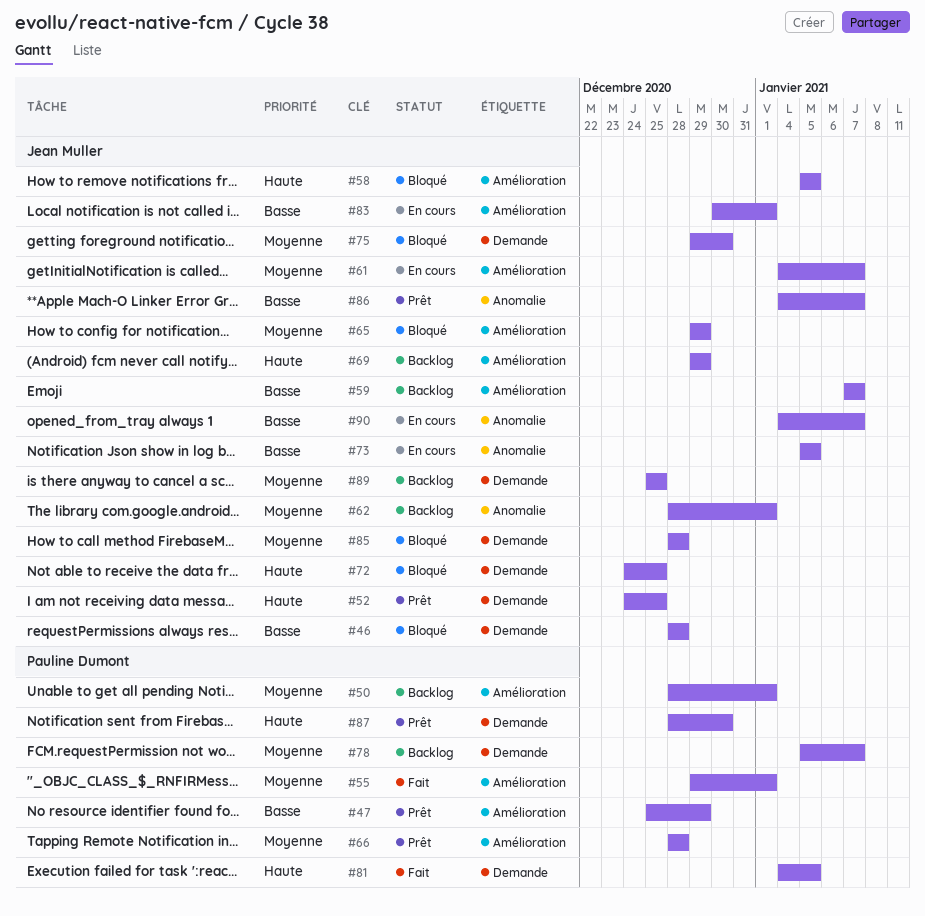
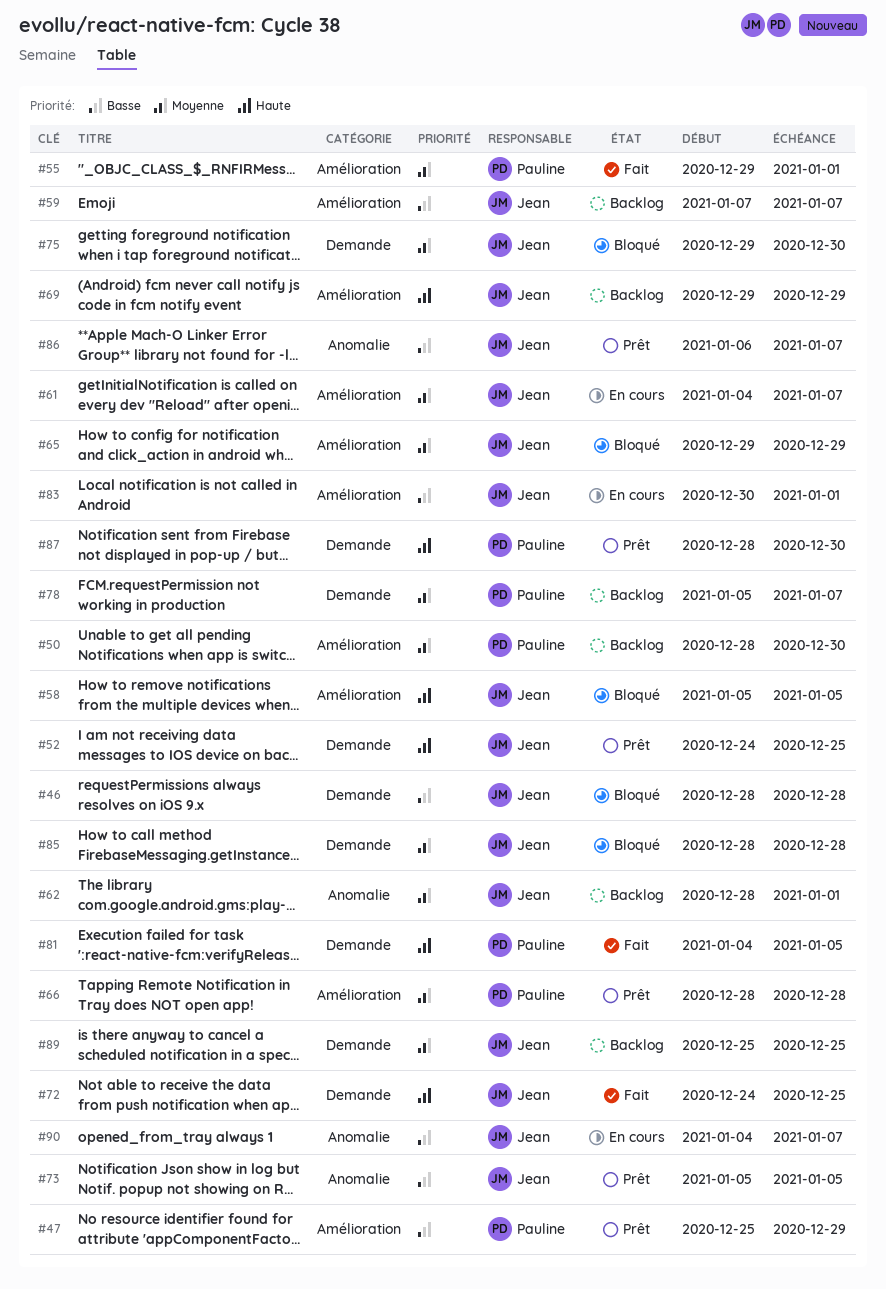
#50, due: Jan 1 -> Dec 30
#72, status: Bloqué -> Fait
#73, status: En cours -> Prêt
#86, start: Jan 4 -> Jan 6

